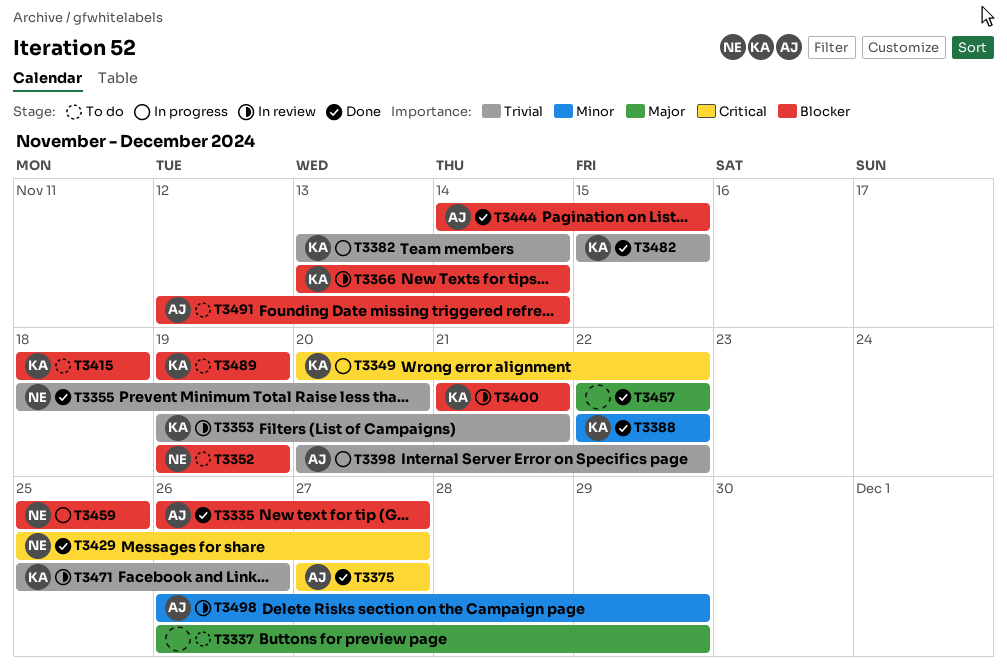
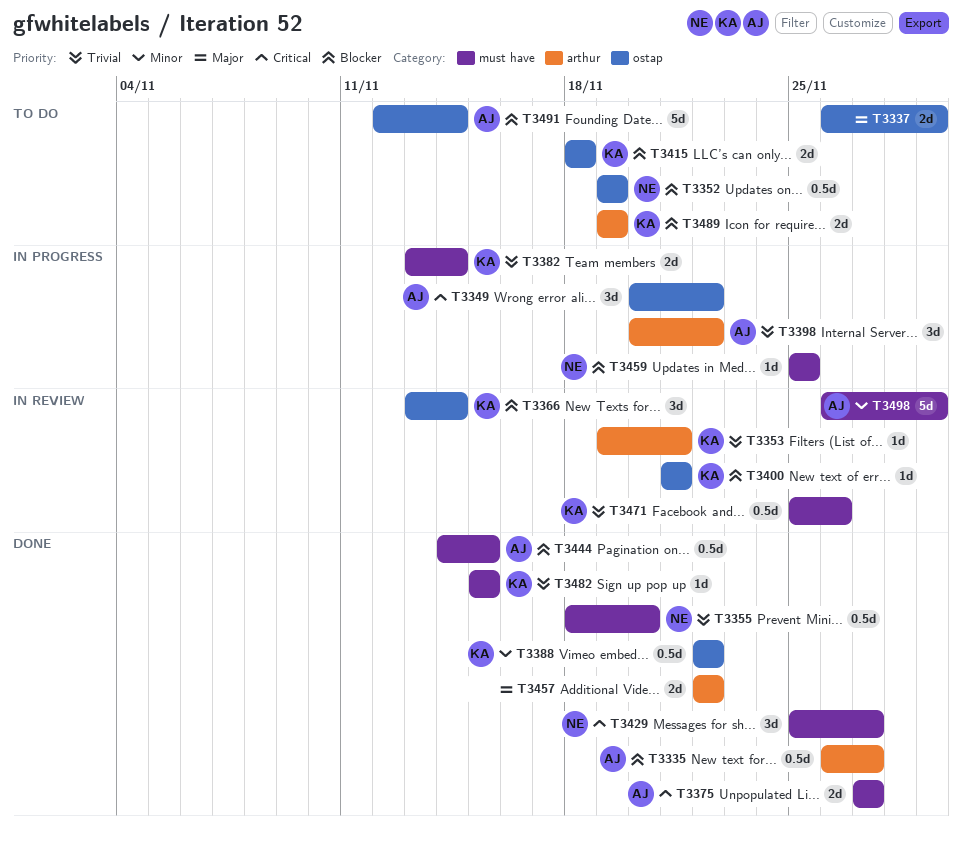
T3349, owner: KA -> AJ

